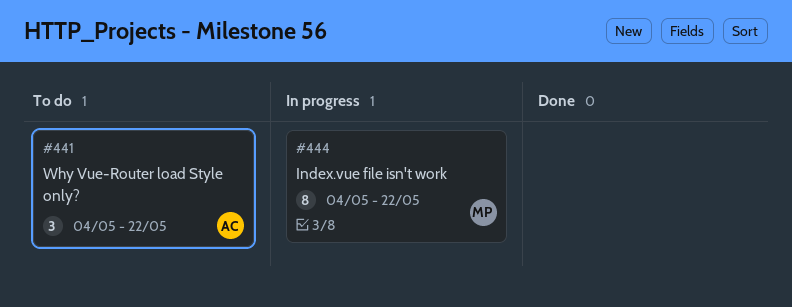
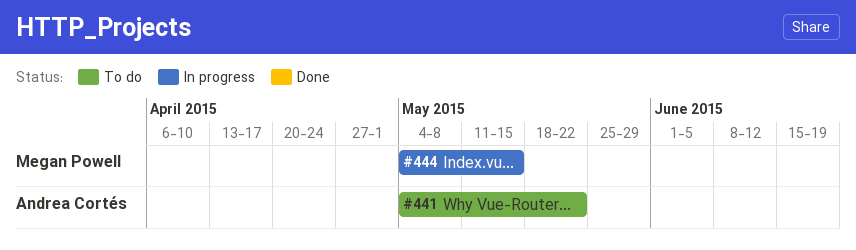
#444, due: May 22 -> May 15

